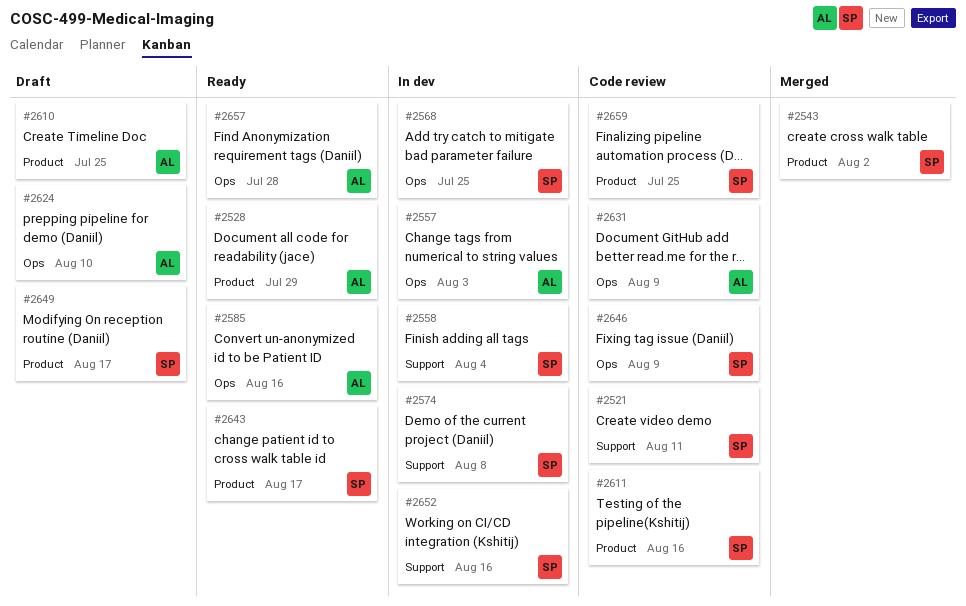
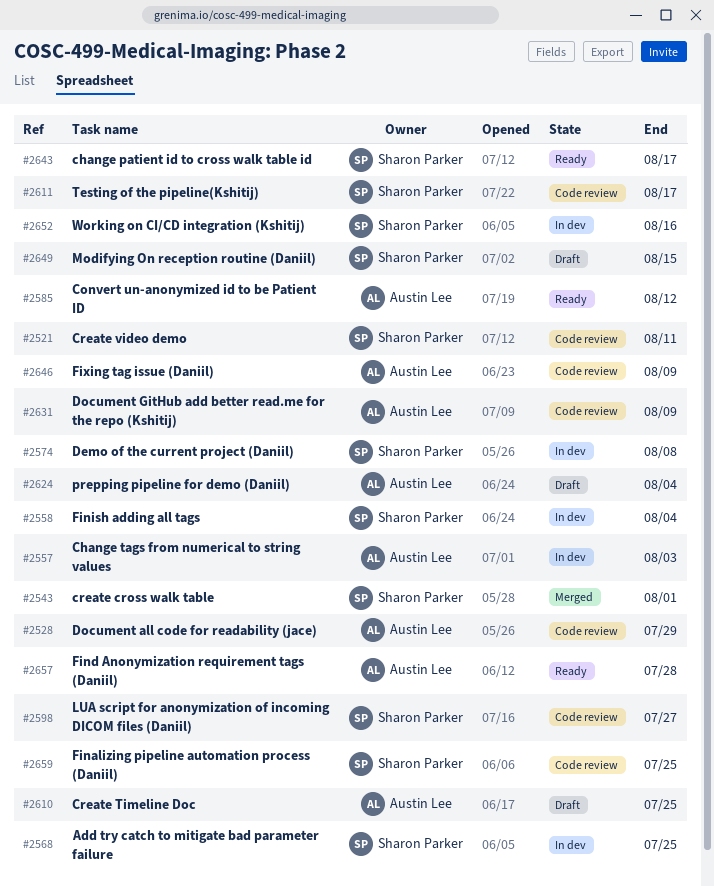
#2528, status: Ready -> Code review
#2543, due: Aug 2 -> Aug 1
#2585, due: Aug 16 -> Aug 12
#2598: none -> present
#2611, due: Aug 16 -> Aug 17
#2624, due: Aug 10 -> Aug 4
#2646, owner: Sharon Parker -> Austin Lee
#2649, due: Aug 17 -> Aug 15

